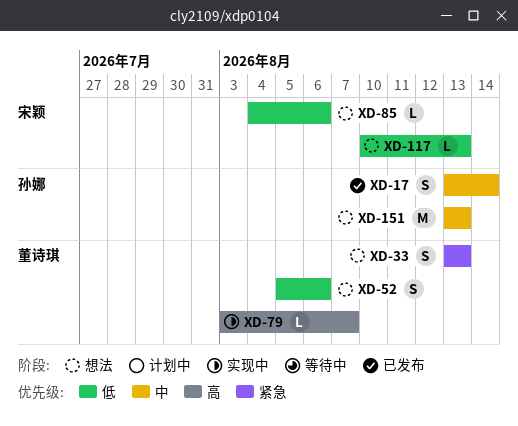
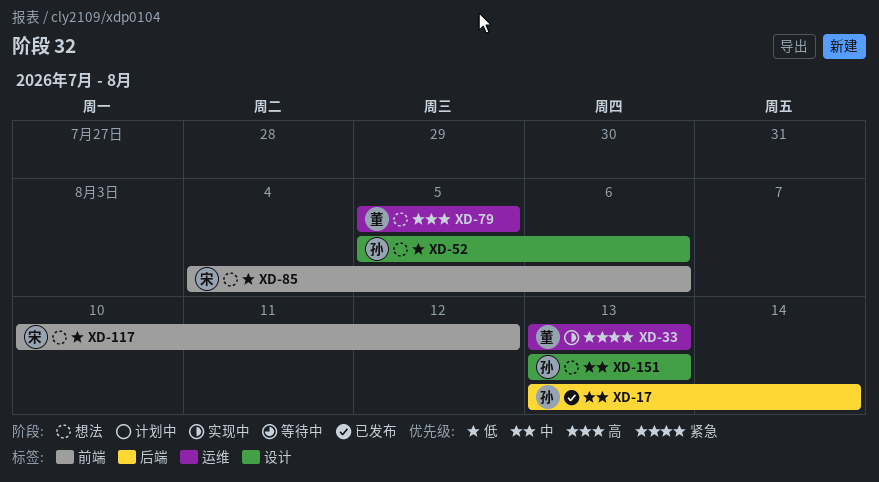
XD-33, status: 想法 -> 实现中
XD-52, owner: 董诗琪 -> 孙娜
XD-79, status: 实现中 -> 想法
XD-79, start: Aug 3 -> Aug 5
XD-79, due: Aug 7 -> Aug 5
XD-117, due: Aug 13 -> Aug 12

